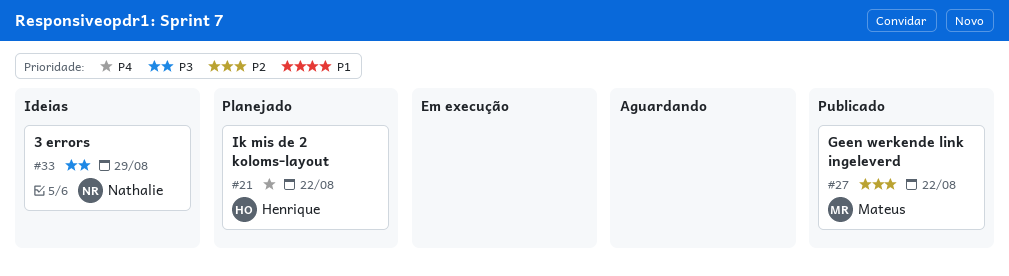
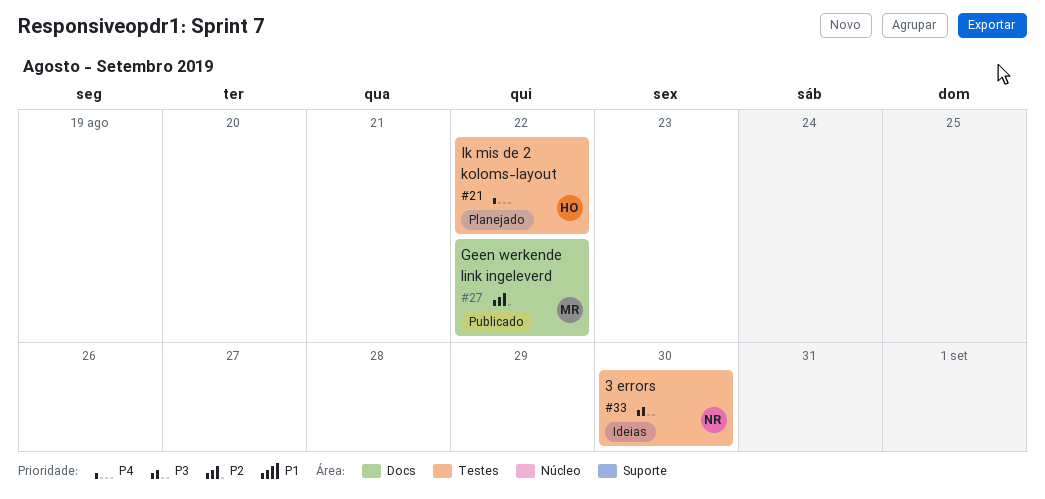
#33, due: Aug 29 -> Aug 30

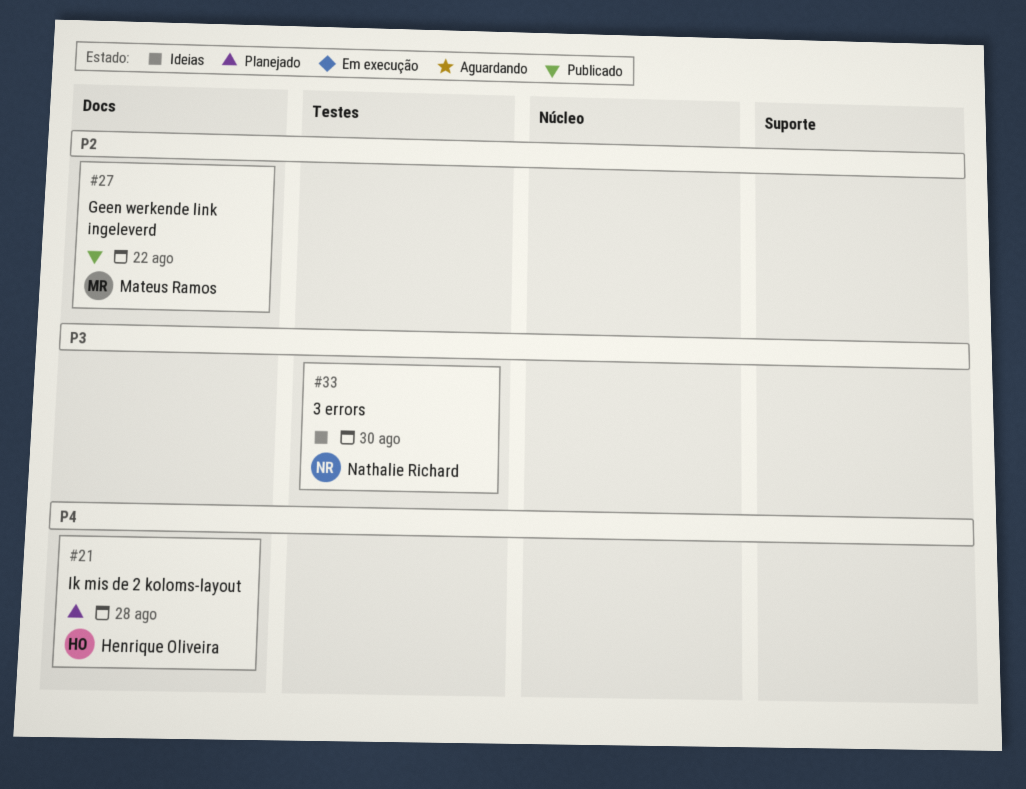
#21, label: Testes -> Docs
#21, due: Aug 22 -> Aug 28

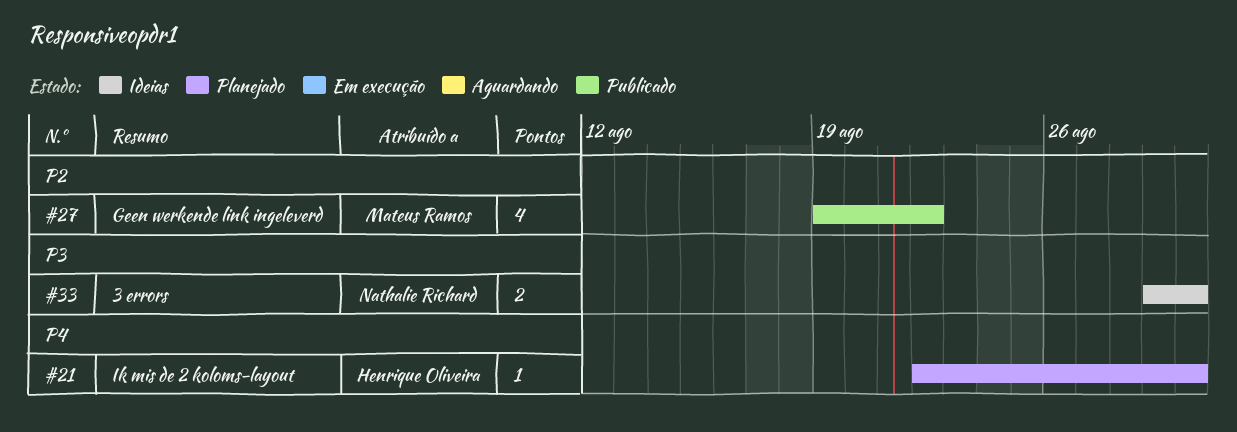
#21, due: Aug 28 -> Aug 30

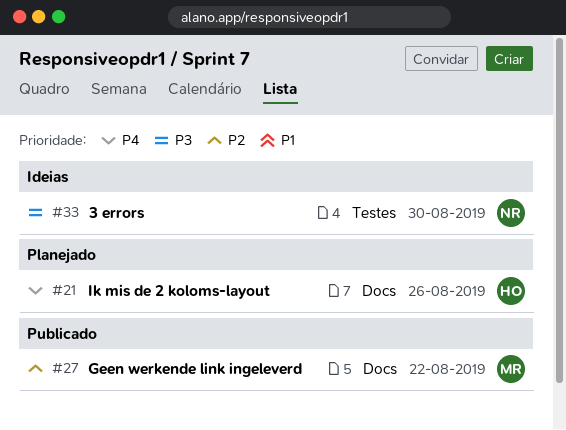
#21, due: Aug 30 -> Aug 26

